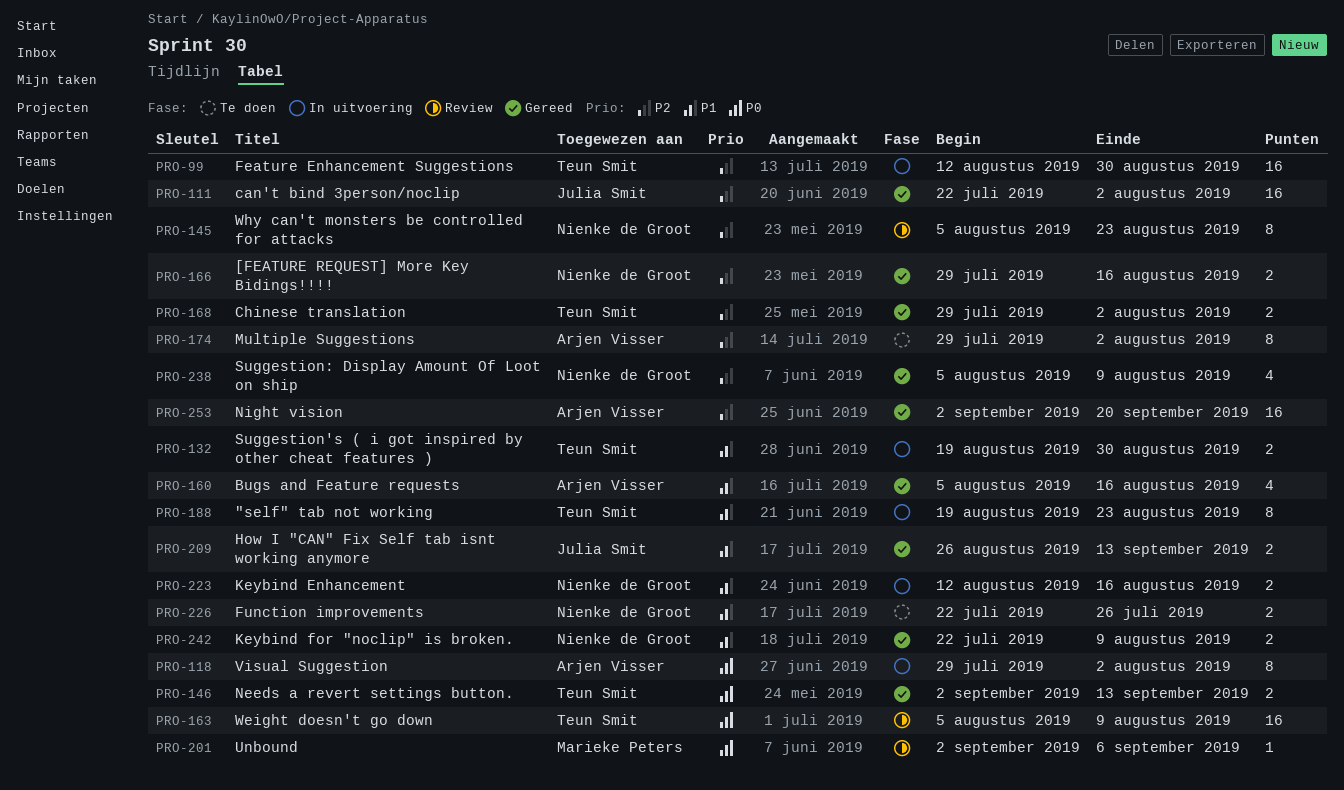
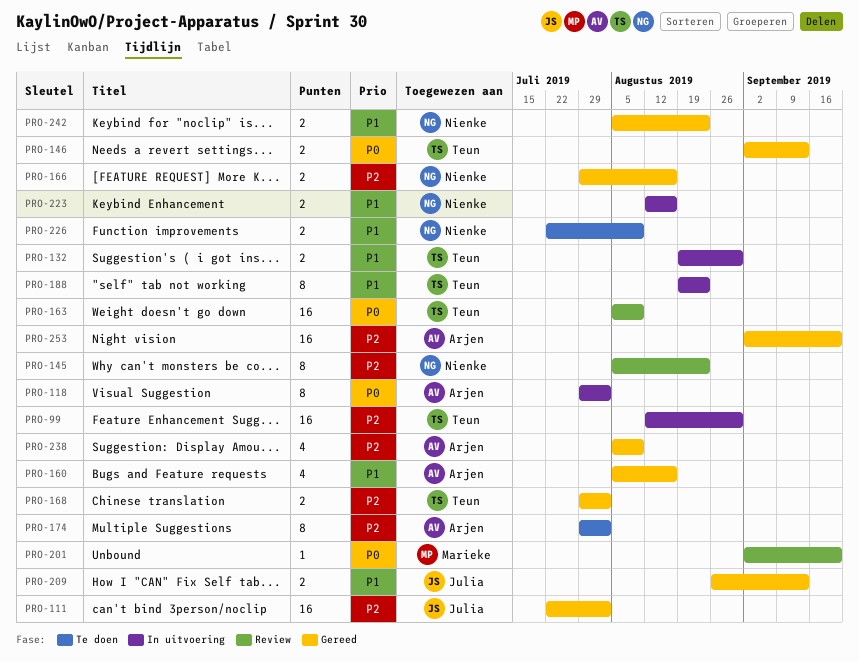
PRO-201, due: Sep 6 -> Sep 20
PRO-226, due: Jul 26 -> Aug 9
PRO-238, owner: Nienke de Groot -> Arjen Visser
PRO-242, start: Jul 22 -> Aug 5
PRO-242, due: Aug 9 -> Aug 23

